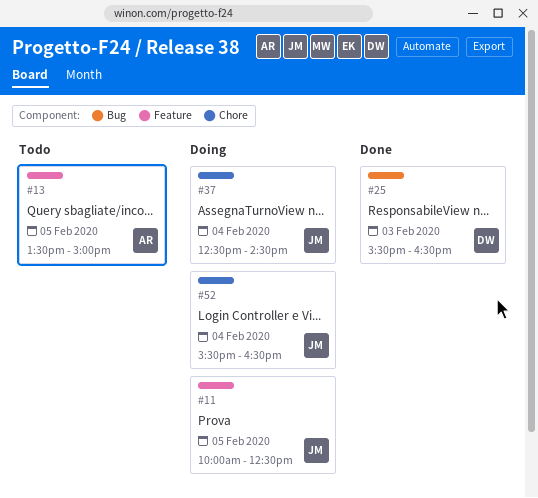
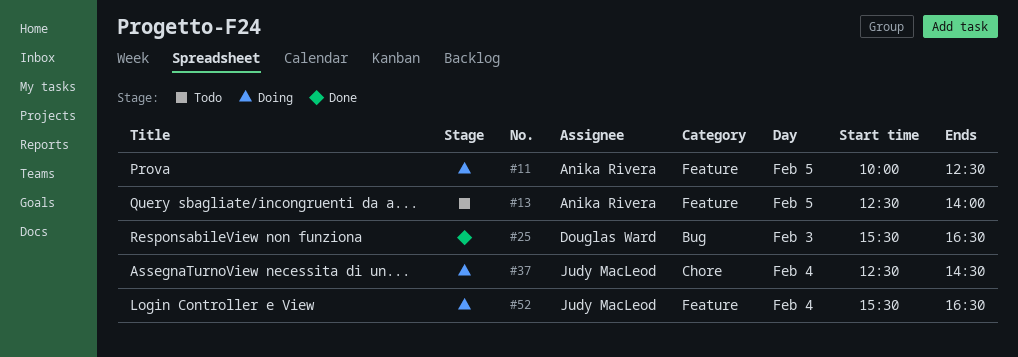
#11, owner: Judy MacLeod -> Anika Rivera
#13, begins: 13:30 -> 12:30
#13, ends: 15:00 -> 14:00
#52, label: Chore -> Feature

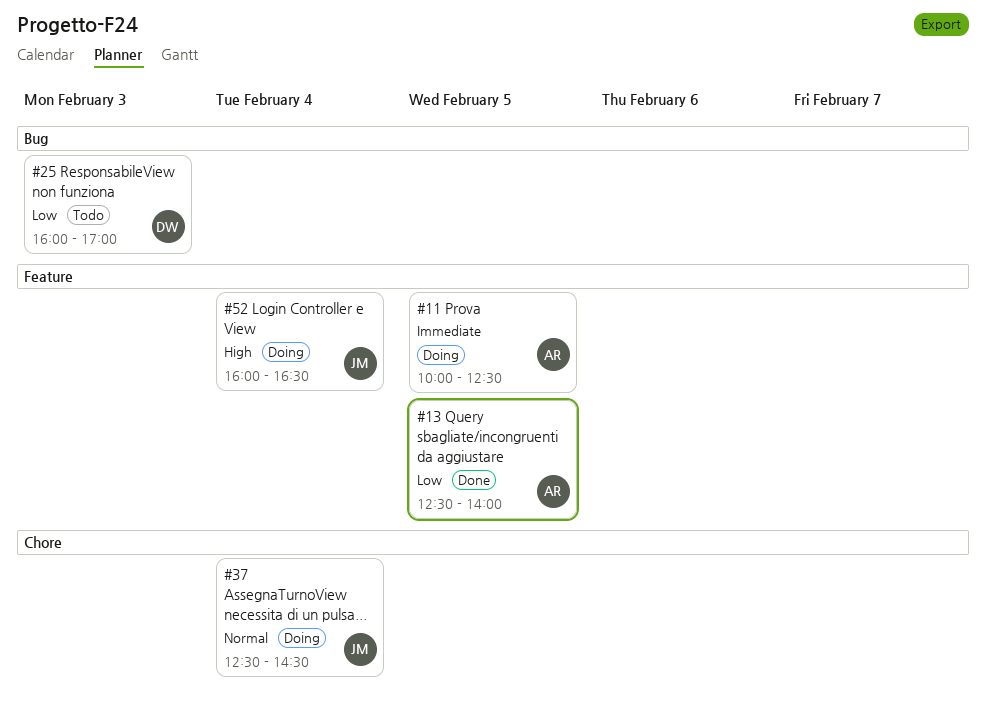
#13, status: Todo -> Done
#25, status: Done -> Todo
#25, begins: 15:30 -> 16:00
#25, ends: 16:30 -> 17:00
#52, begins: 15:30 -> 16:00

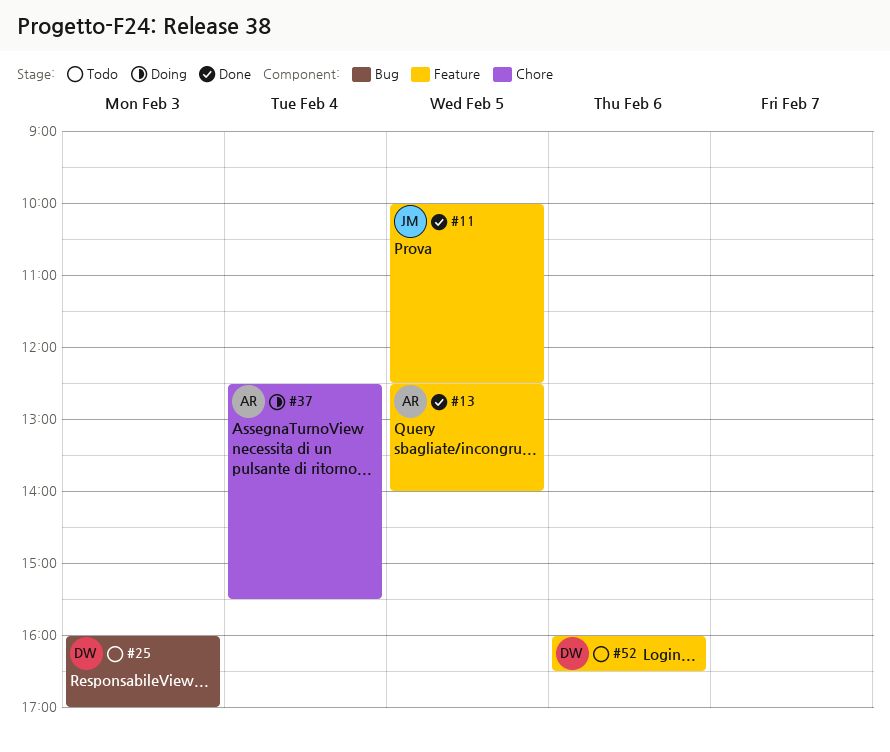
#11, status: Doing -> Done
#11, owner: AR -> JM
#37, owner: JM -> AR
#37, ends: 14:30 -> 15:30
#52, status: Doing -> Todo
#52, owner: JM -> DW
#52, day: Feb 4 -> Feb 6

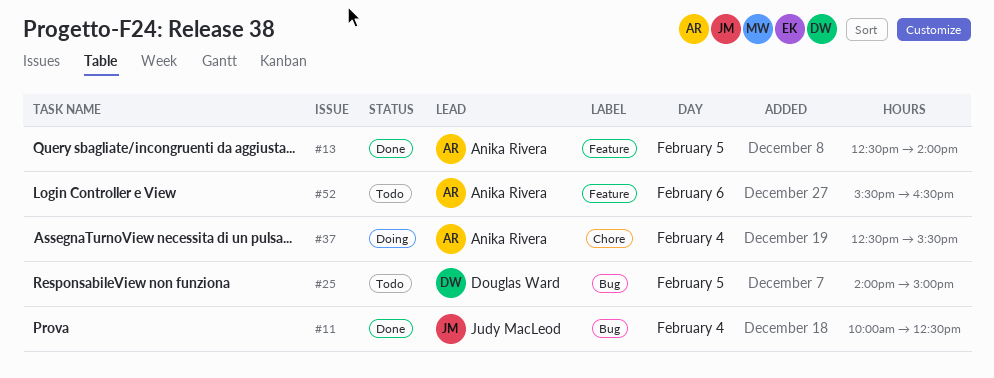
#11, label: Feature -> Bug
#11, day: Feb 5 -> Feb 4
#25, day: Feb 3 -> Feb 5
#25, begins: 16:00 -> 14:00
#25, ends: 17:00 -> 15:00
#52, owner: Douglas Ward -> Anika Rivera
#52, begins: 16:00 -> 15:30

